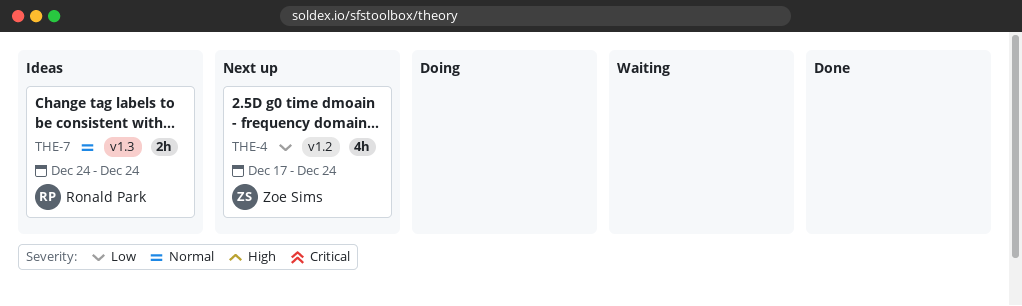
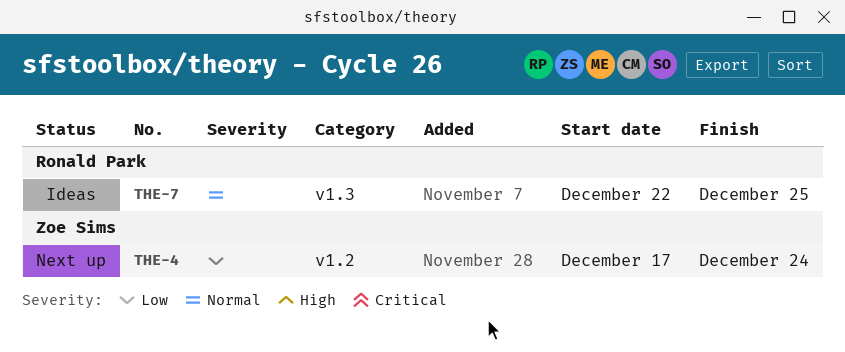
THE-7, start: Dec 24 -> Dec 22
THE-7, due: Dec 24 -> Dec 25

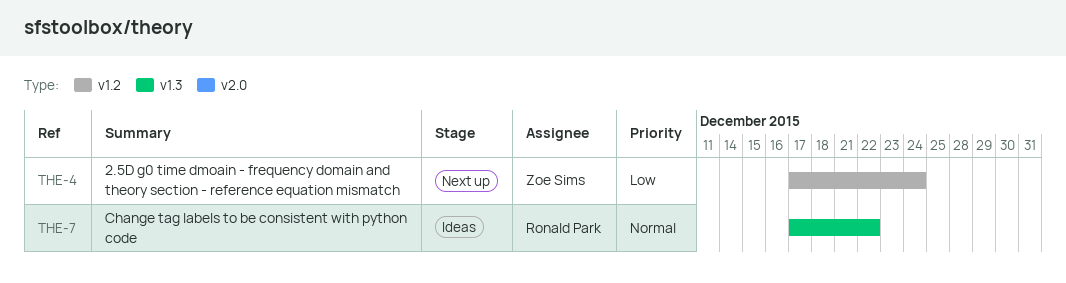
THE-7, start: Dec 22 -> Dec 17
THE-7, due: Dec 25 -> Dec 22

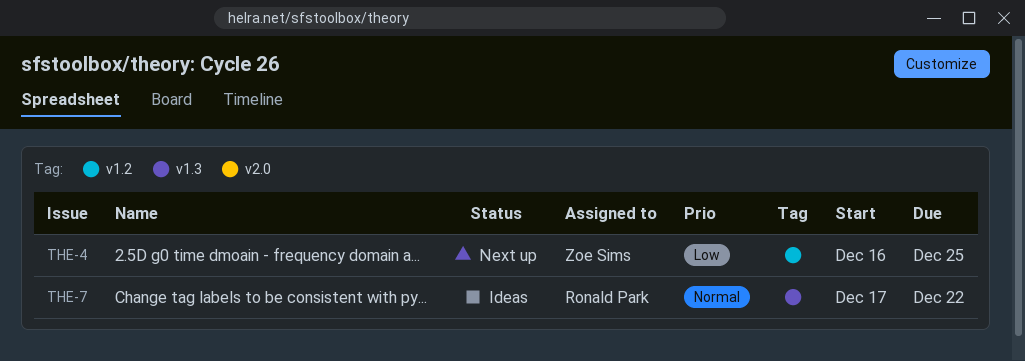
THE-4, start: Dec 17 -> Dec 16
THE-4, due: Dec 24 -> Dec 25

